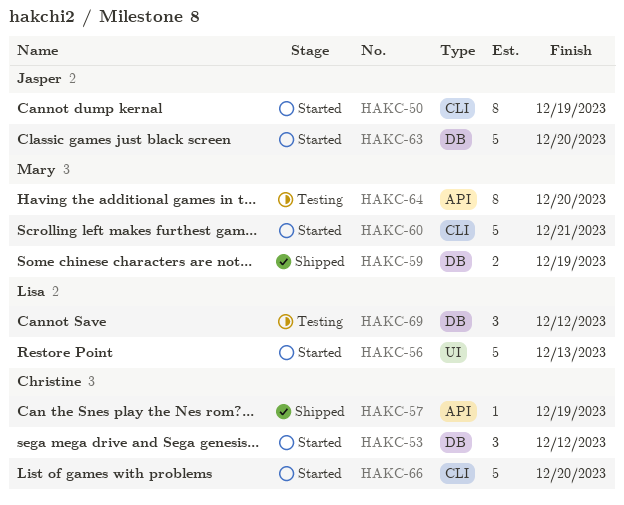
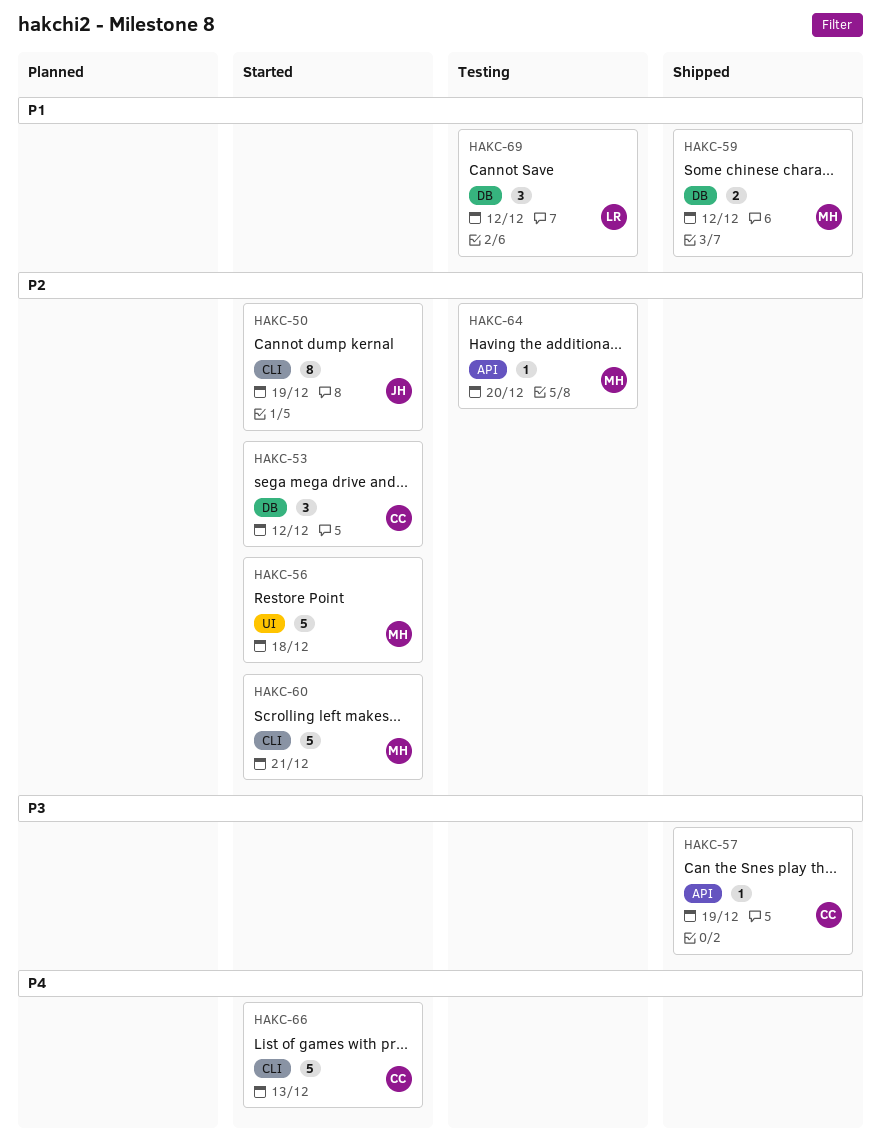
HAKC-56, owner: Lisa -> Mary
HAKC-56, due: Dec 13 -> Dec 18
HAKC-59, due: Dec 19 -> Dec 12
HAKC-63: present -> none
HAKC-64, estimate: 8 -> 1
HAKC-66, due: Dec 20 -> Dec 13

